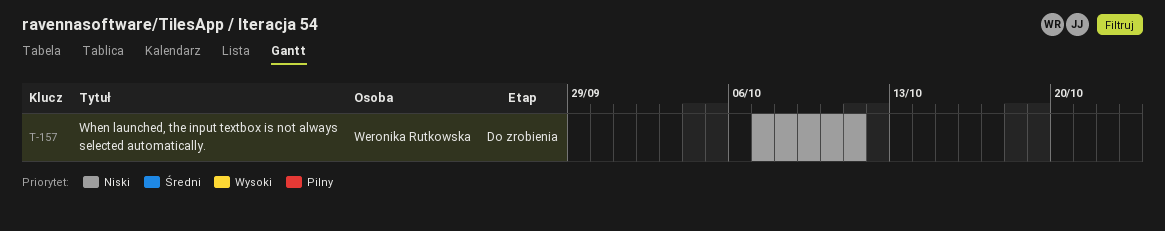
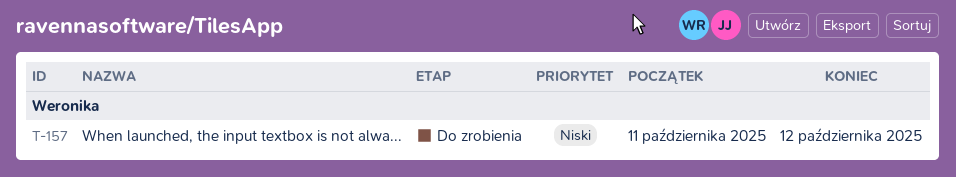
T-157, start: Oct 7 -> Oct 11
T-157, due: Oct 11 -> Oct 12

